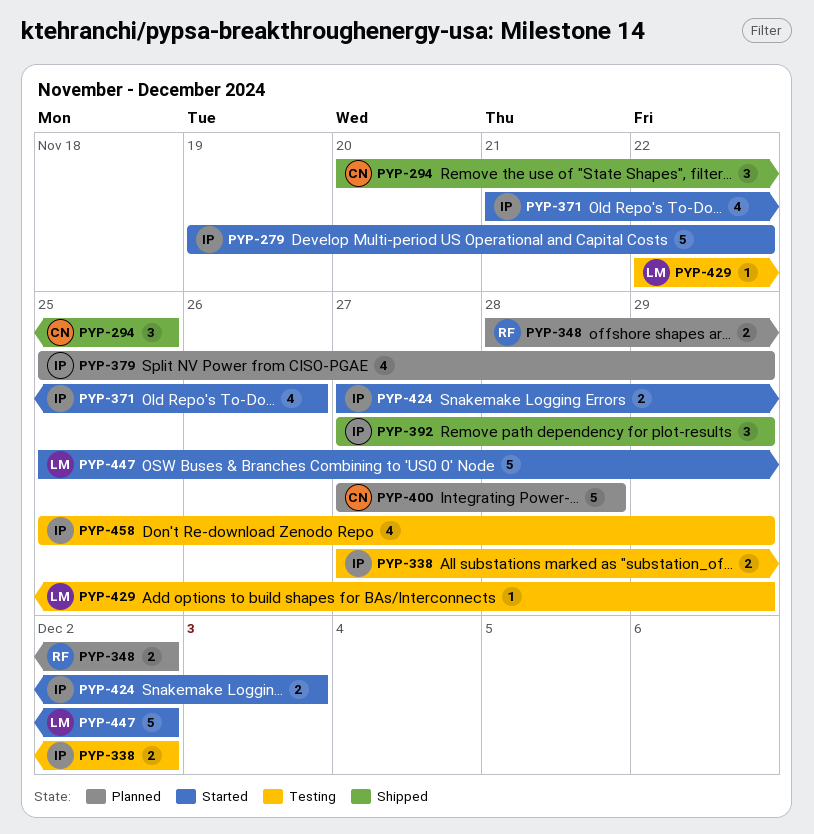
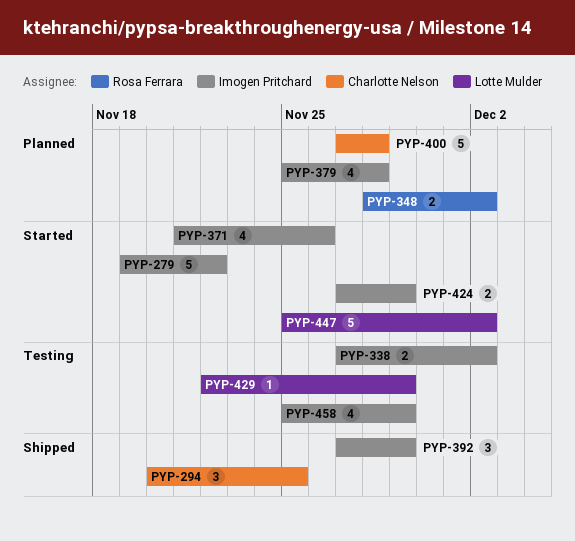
PYP-379, due: Nov 29 -> Nov 28
PYP-424, due: Dec 3 -> Nov 29

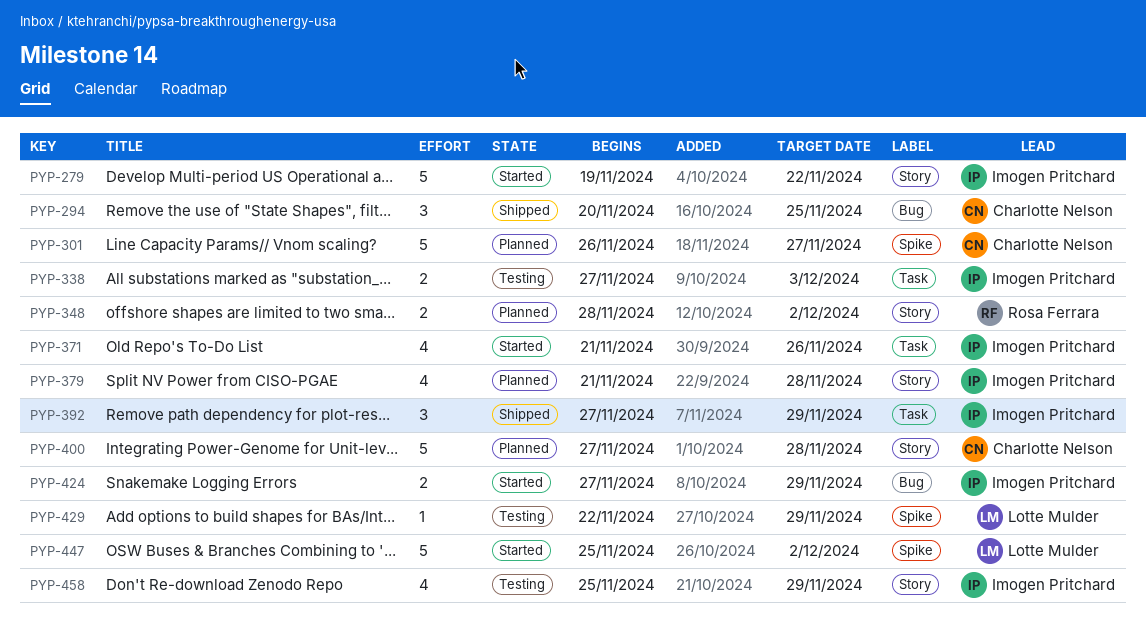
PYP-301: none -> present
PYP-338, due: Dec 2 -> Dec 3
PYP-379, start: Nov 25 -> Nov 21

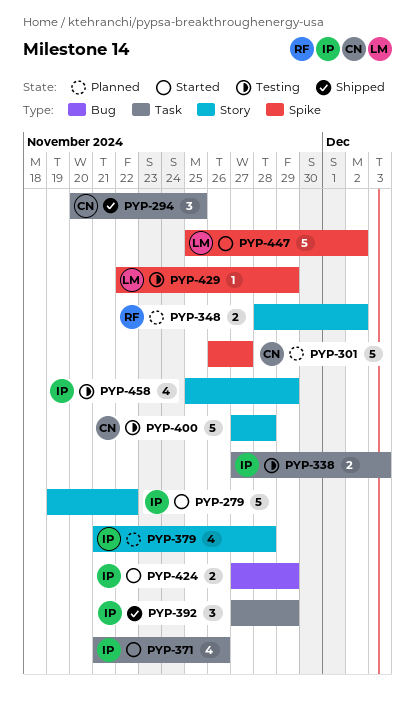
PYP-294, label: Bug -> Task
PYP-400, status: Planned -> Testing

